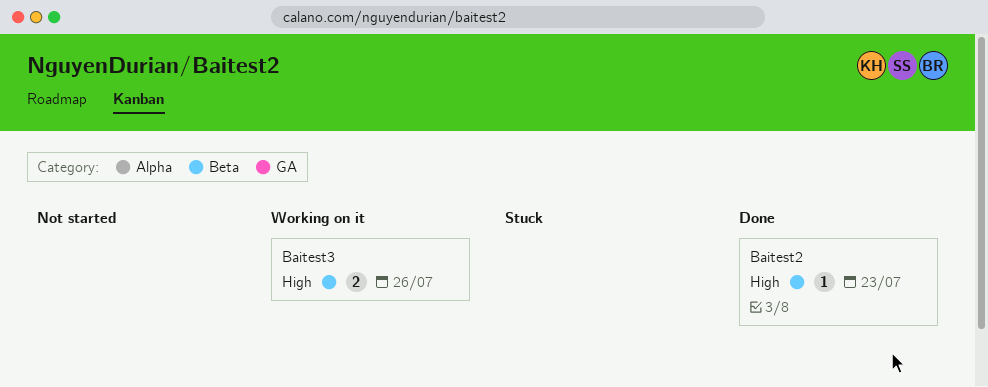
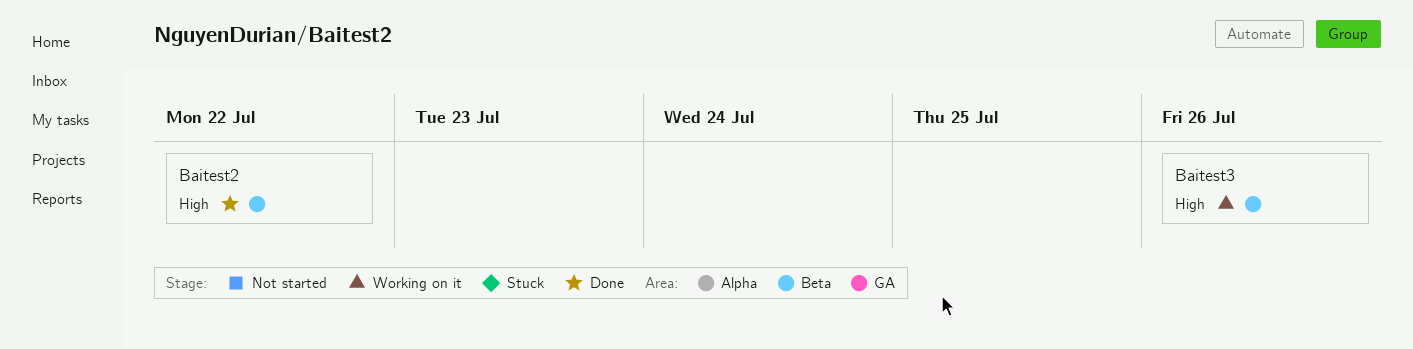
Baitest2, due: Jul 23 -> Jul 22

